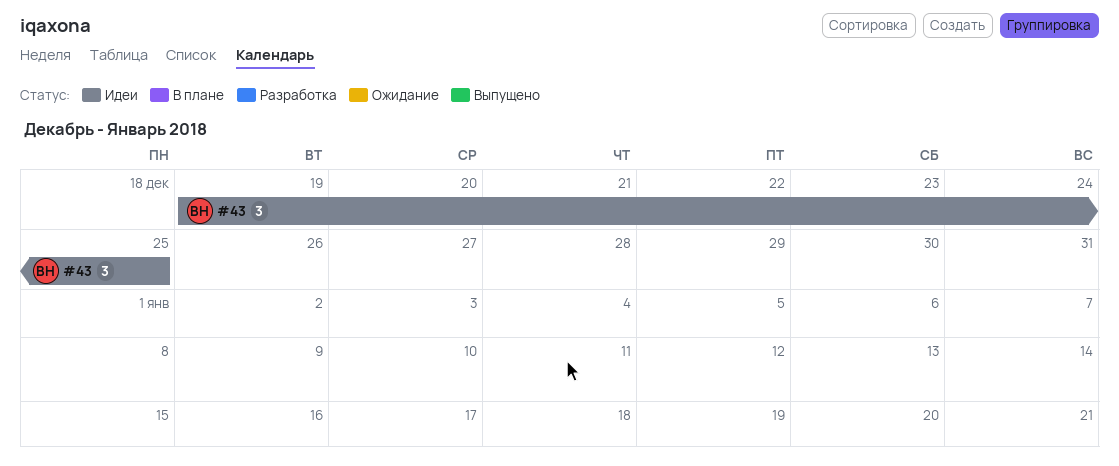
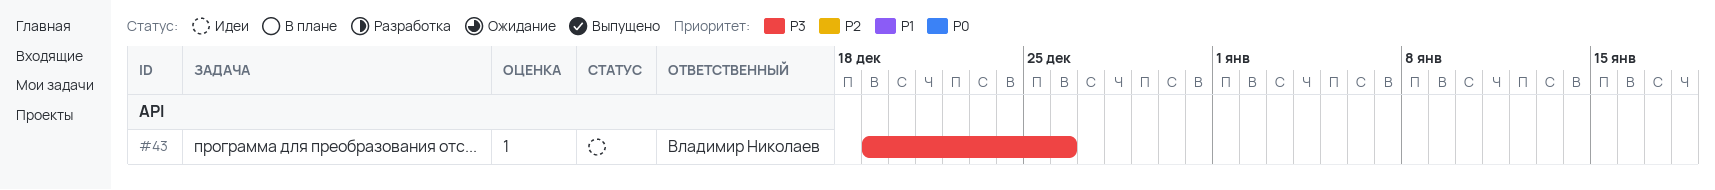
#43, estimate: 3 -> 1
#43, due: Dec 25 -> Dec 26

